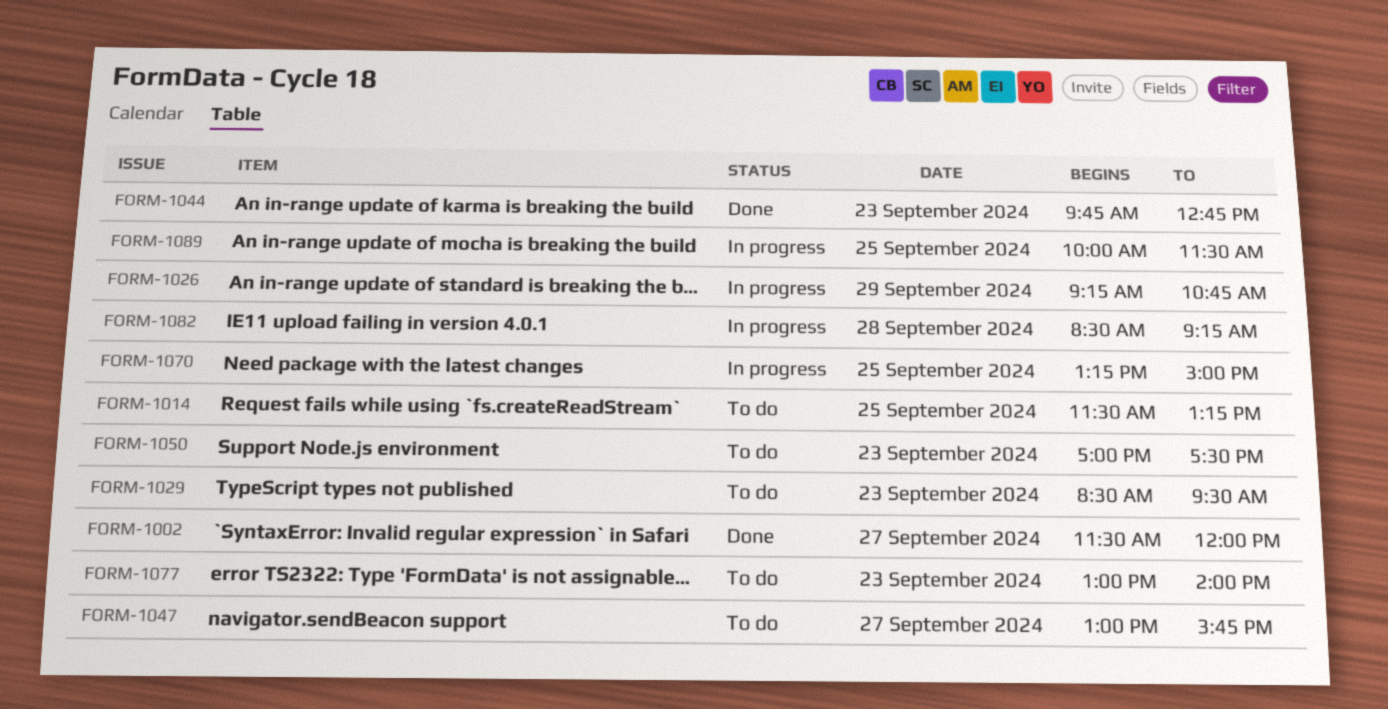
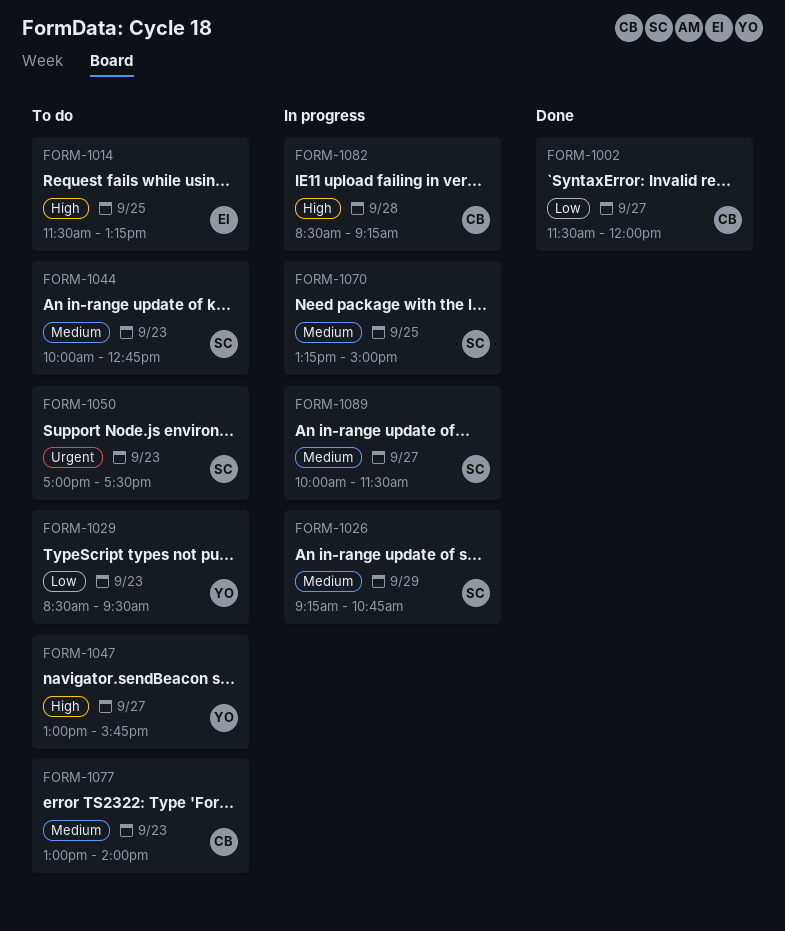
FORM-1044, status: Done -> To do
FORM-1044, begins: 09:45 -> 10:00
FORM-1089, day: Sep 25 -> Sep 27

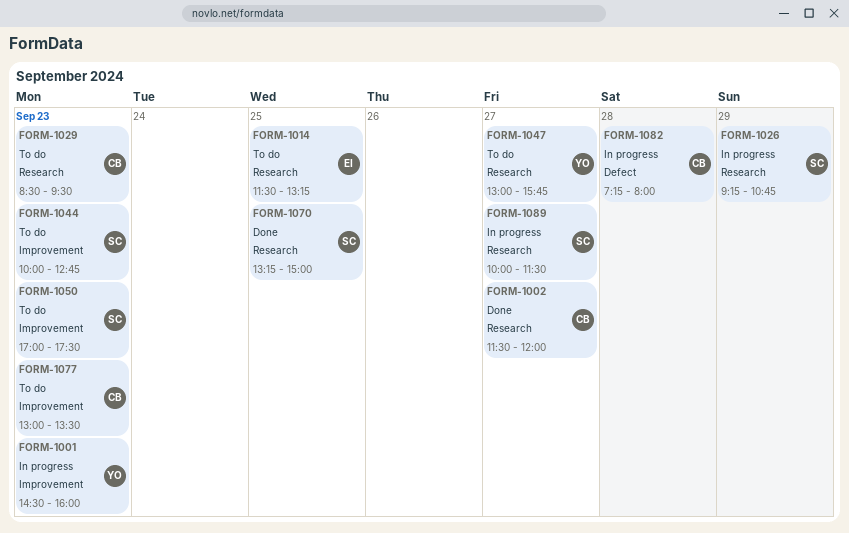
FORM-1001: none -> present
FORM-1029, owner: YO -> CB
FORM-1070, status: In progress -> Done
FORM-1077, ends: 14:00 -> 13:30
FORM-1082, begins: 08:30 -> 07:15
FORM-1082, ends: 09:15 -> 08:00

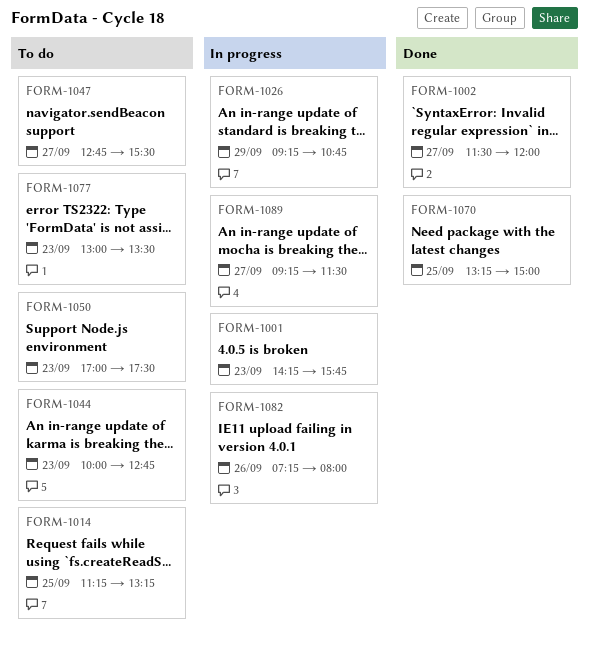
FORM-1001, begins: 14:30 -> 14:15
FORM-1001, ends: 16:00 -> 15:45
FORM-1014, begins: 11:30 -> 11:15
FORM-1029: present -> none
FORM-1047, begins: 13:00 -> 12:45
FORM-1047, ends: 15:45 -> 15:30
FORM-1082, day: Sep 28 -> Sep 26
FORM-1089, begins: 10:00 -> 09:15

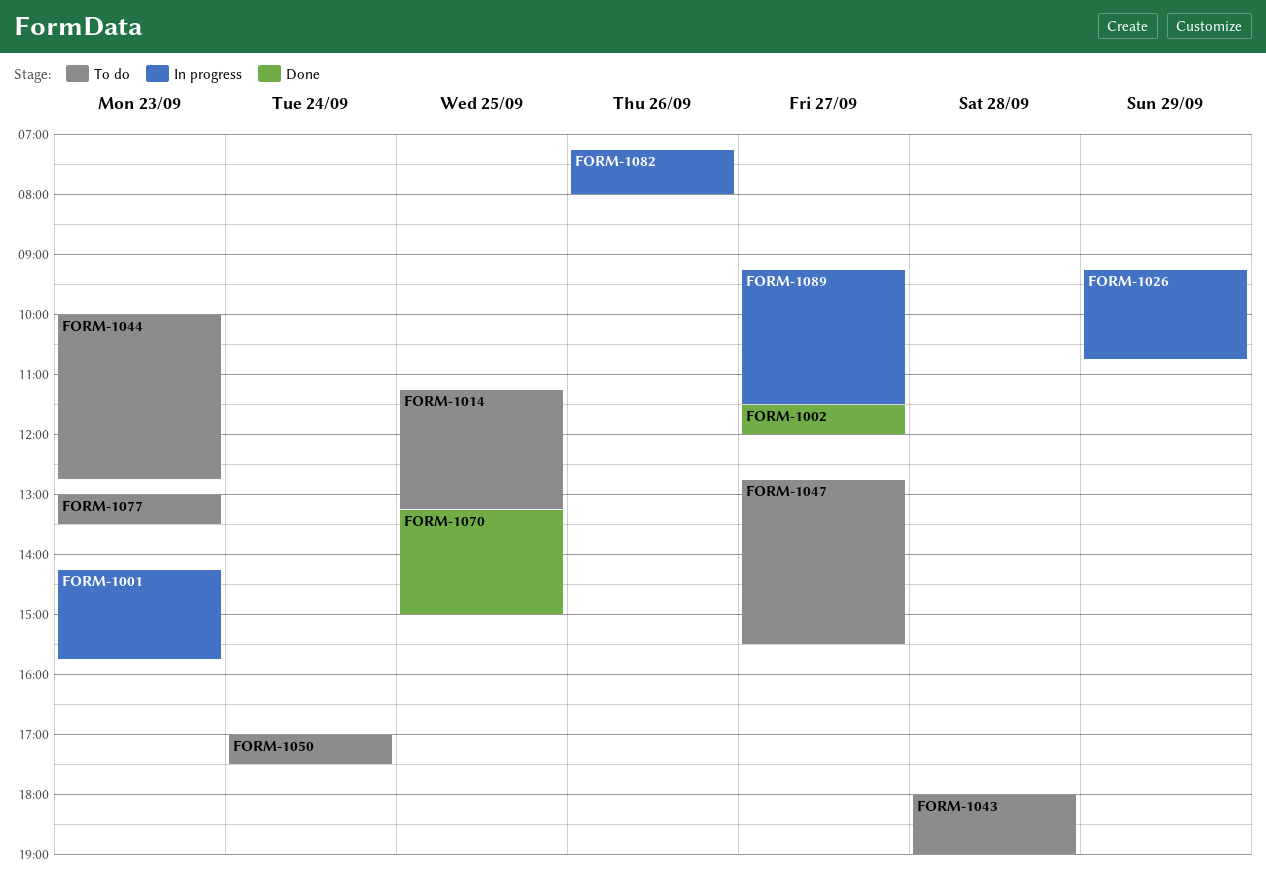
FORM-1043: none -> present
FORM-1050, day: Sep 23 -> Sep 24

